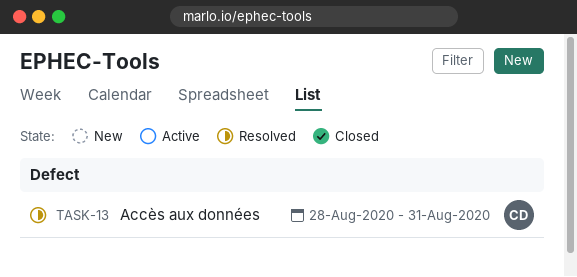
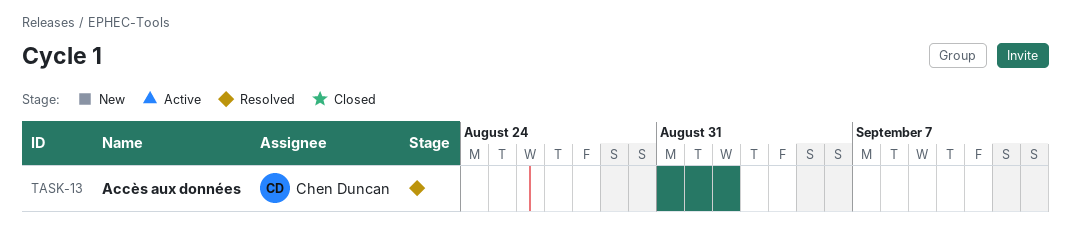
TASK-13, start: Aug 28 -> Aug 31
TASK-13, due: Aug 31 -> Sep 2

